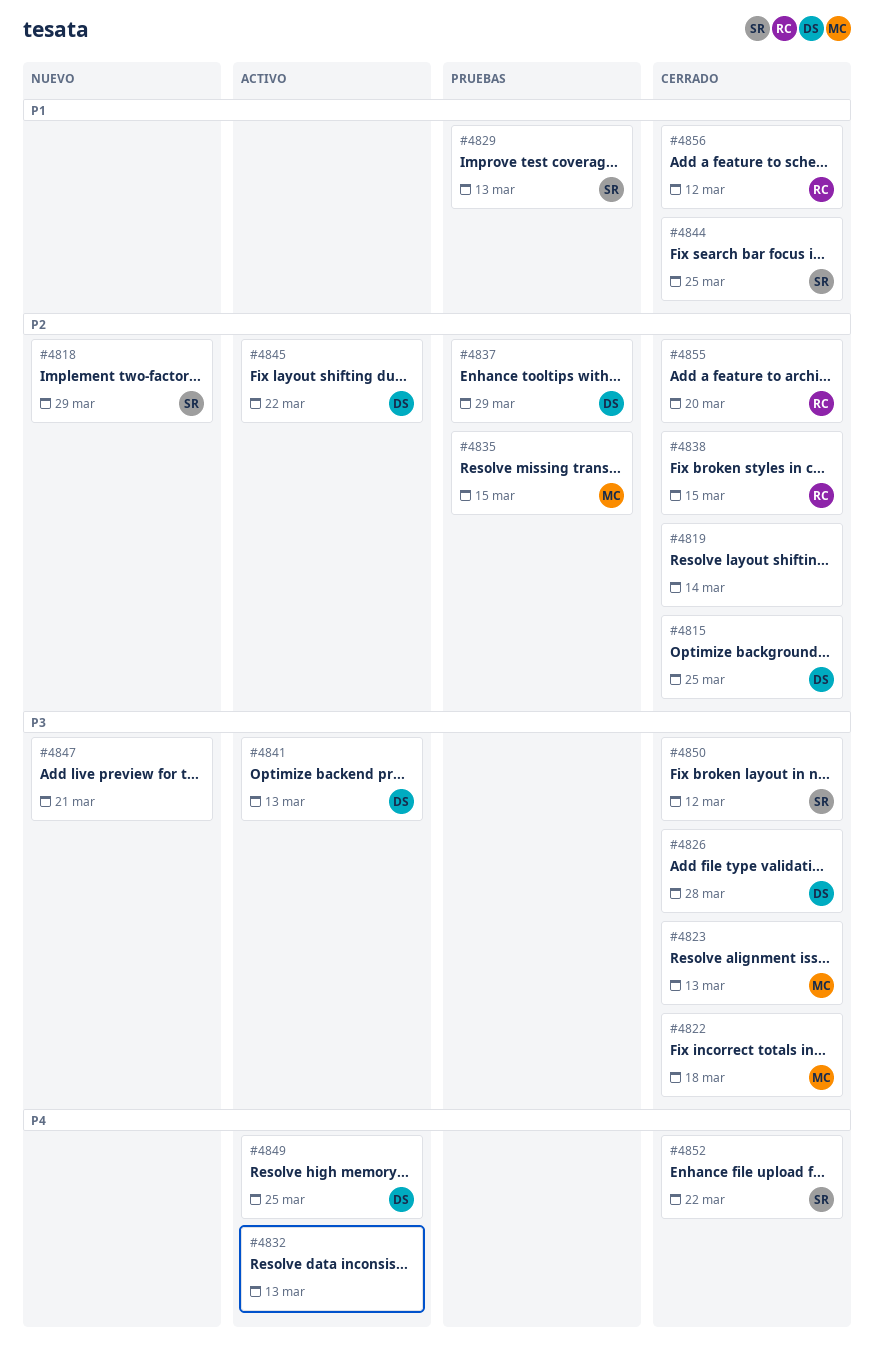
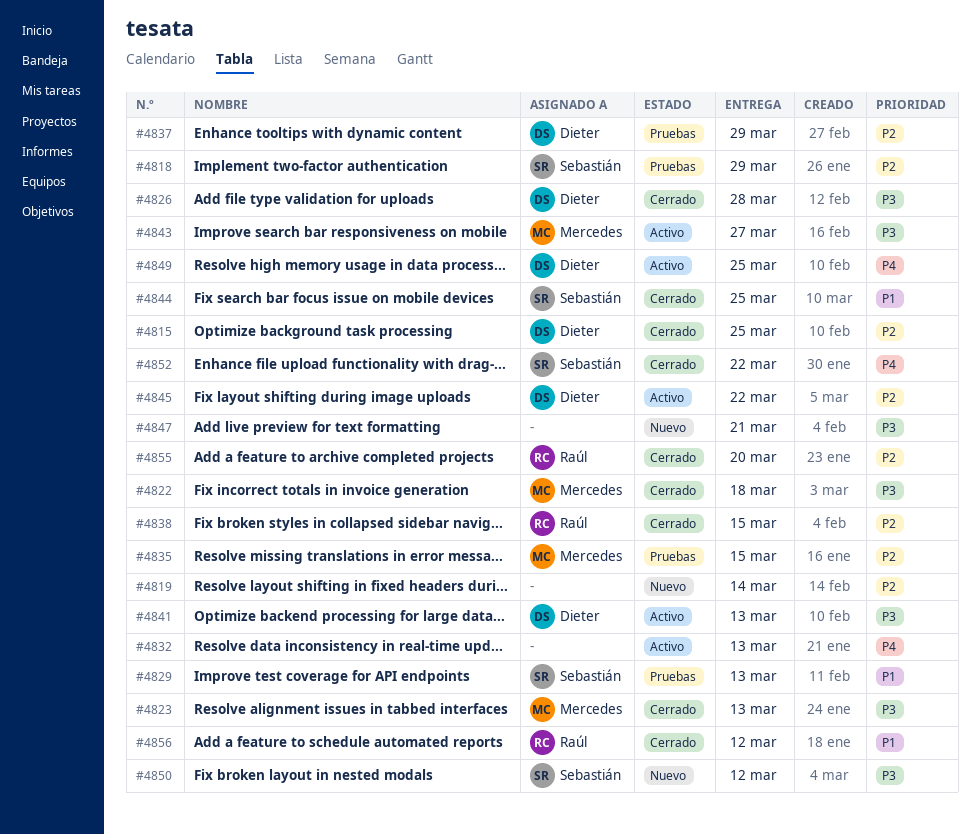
#4818, status: Nuevo -> Pruebas
#4819, status: Cerrado -> Nuevo
#4843: none -> present
#4850, status: Cerrado -> Nuevo

